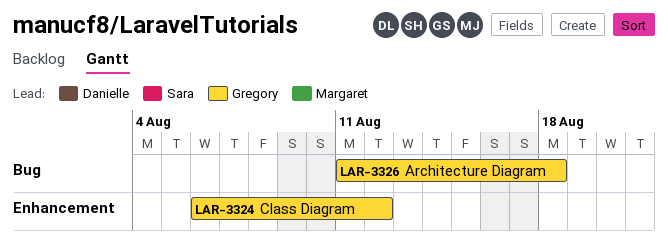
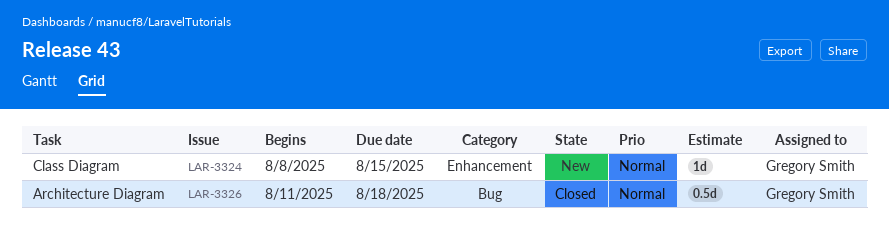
LAR-3324, start: Aug 6 -> Aug 8
LAR-3324, due: Aug 12 -> Aug 15

